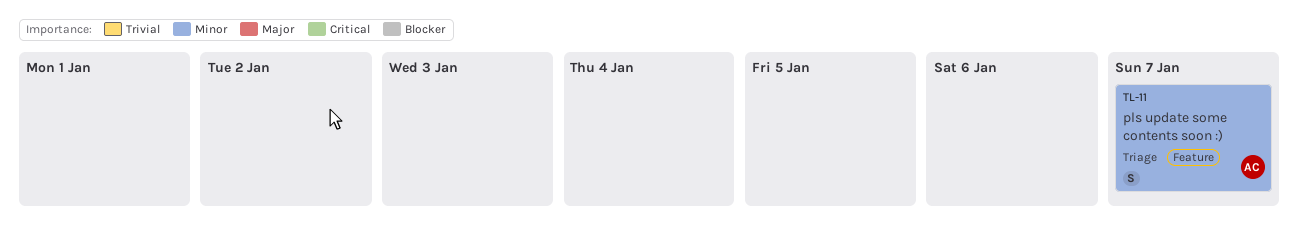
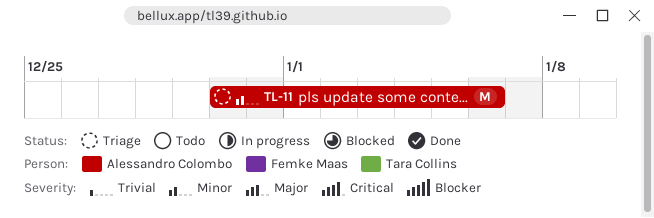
TL-11, estimate: S -> M
TL-11, due: Jan 7 -> Jan 6

